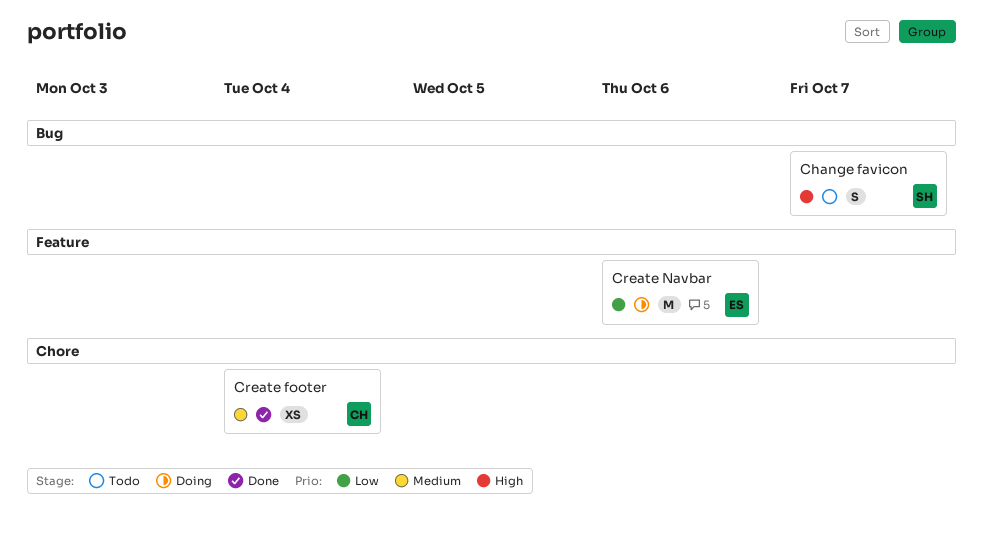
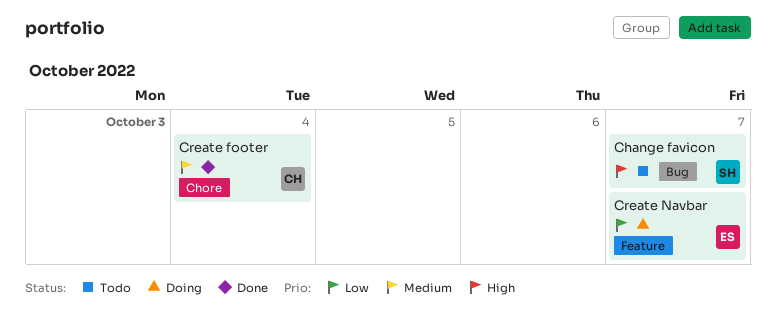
Create Navbar, due: Oct 6 -> Oct 7

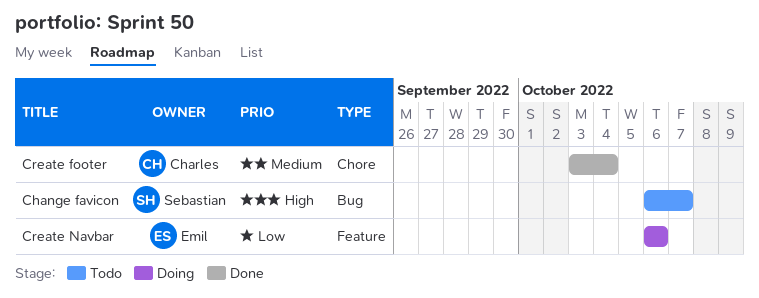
Create Navbar, due: Oct 7 -> Oct 6

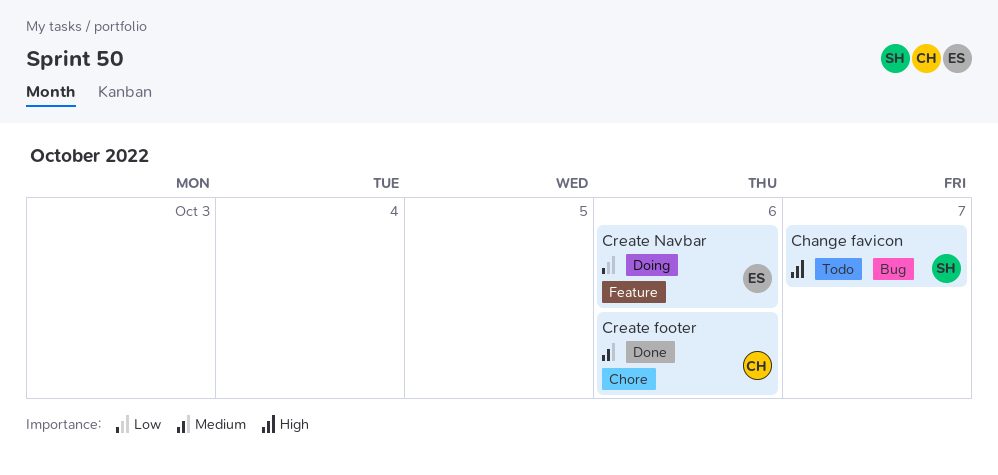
Create footer, due: Oct 4 -> Oct 6

